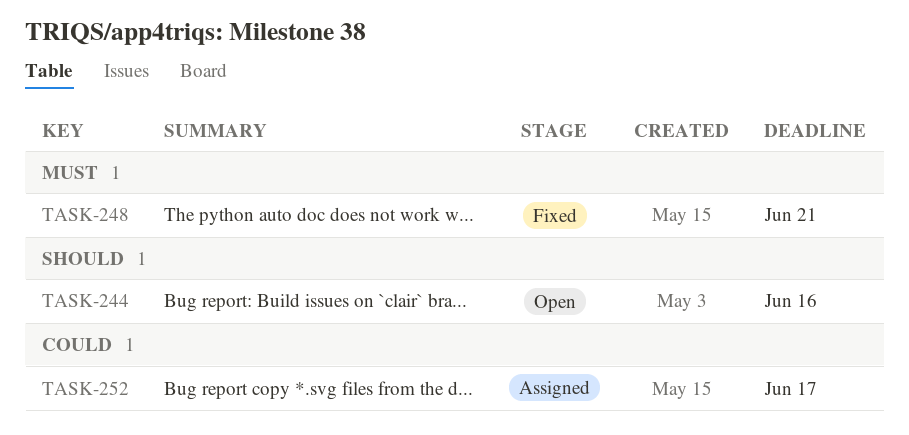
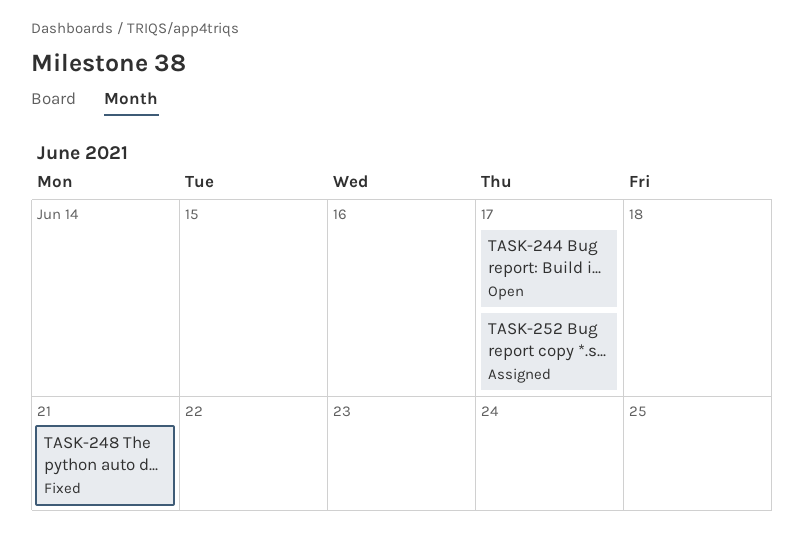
TASK-244, due: Jun 16 -> Jun 17

